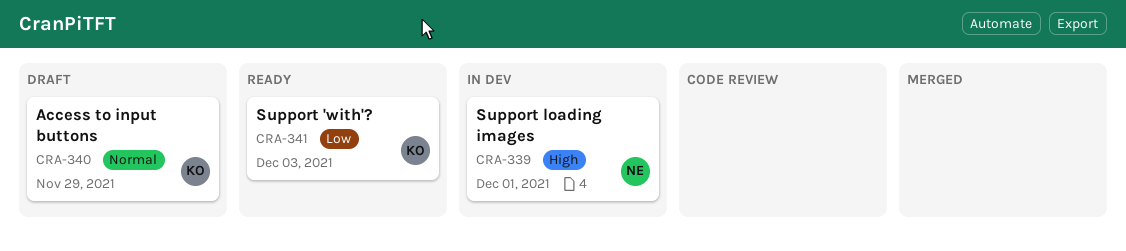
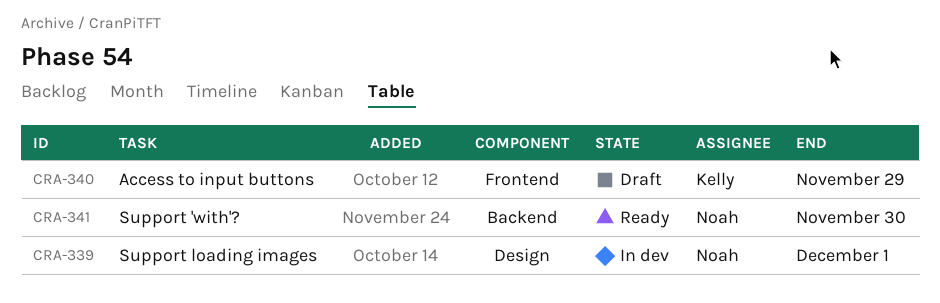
CRA-341, owner: Kelly -> Noah
CRA-341, due: Dec 3 -> Nov 30

